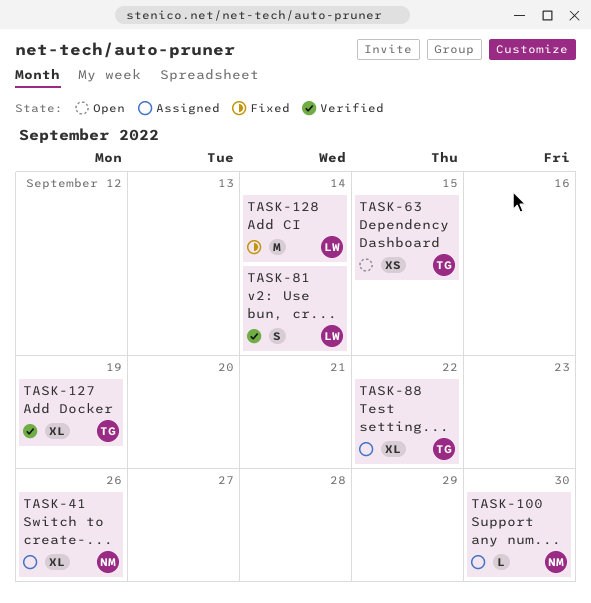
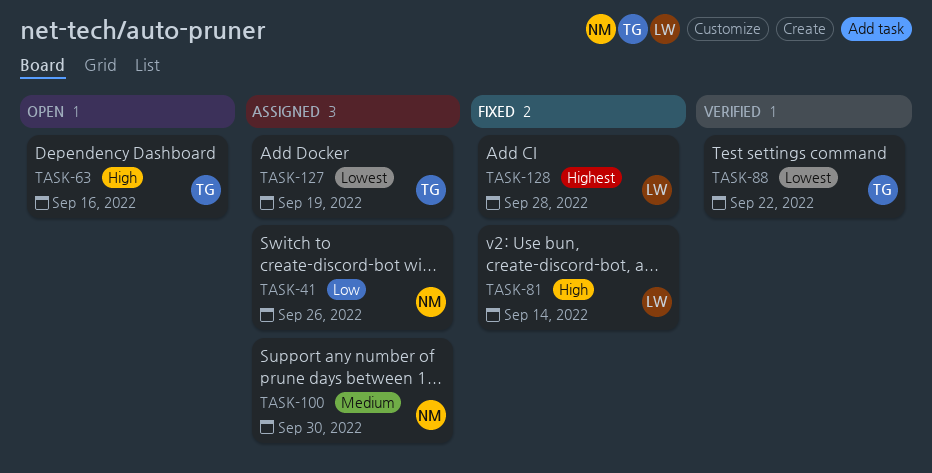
TASK-63, due: Sep 15 -> Sep 16
TASK-81, status: Verified -> Fixed
TASK-88, status: Assigned -> Verified
TASK-127, status: Verified -> Assigned
TASK-128, due: Sep 14 -> Sep 28

